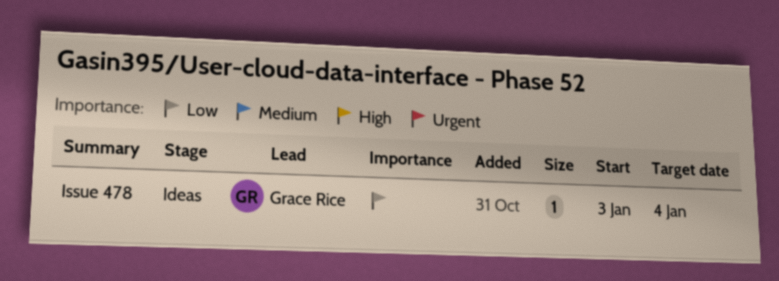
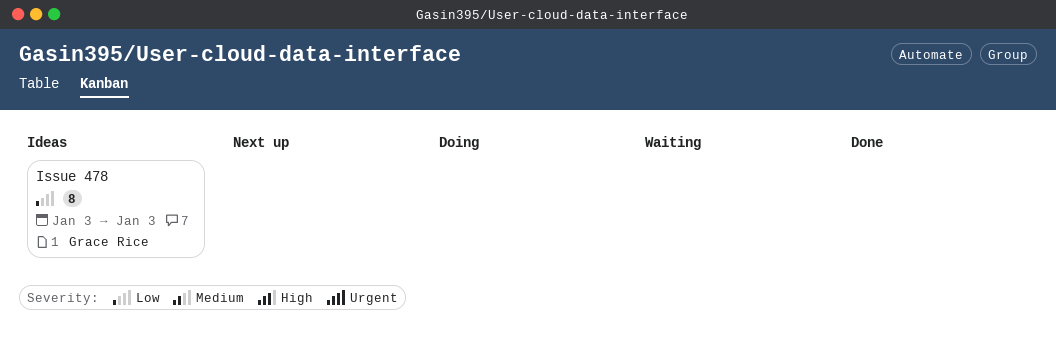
Issue 478, estimate: 1 -> 8
Issue 478, due: Jan 4 -> Jan 3

